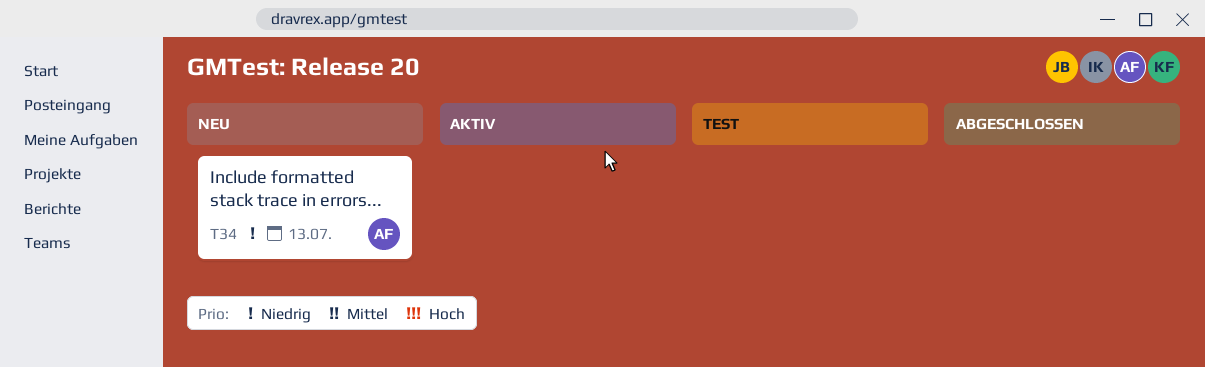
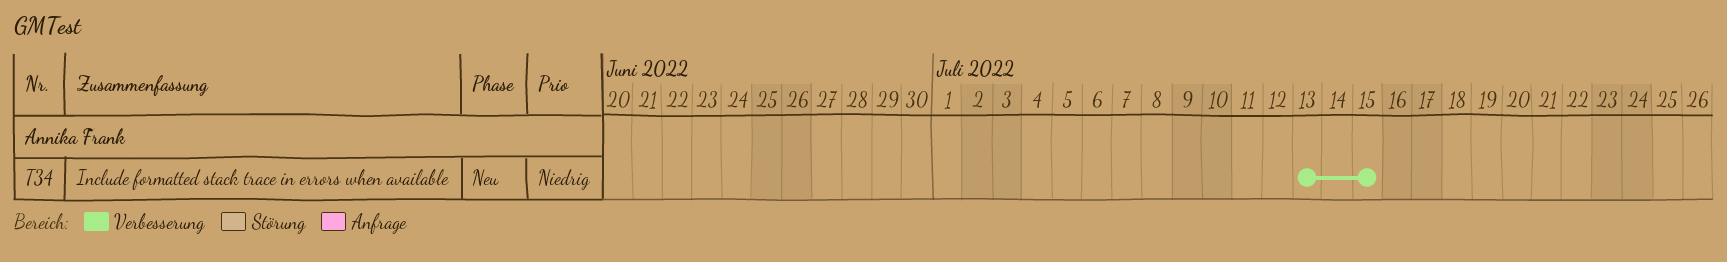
T34, due: Jul 13 -> Jul 15

